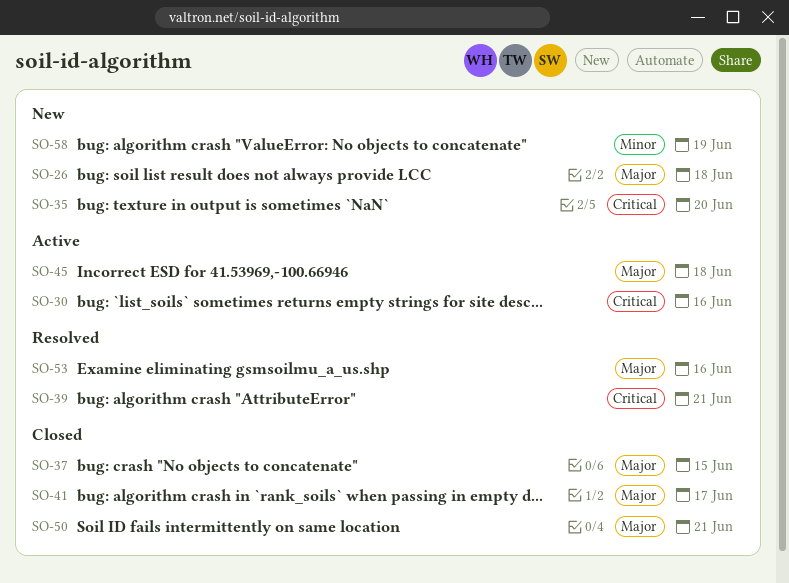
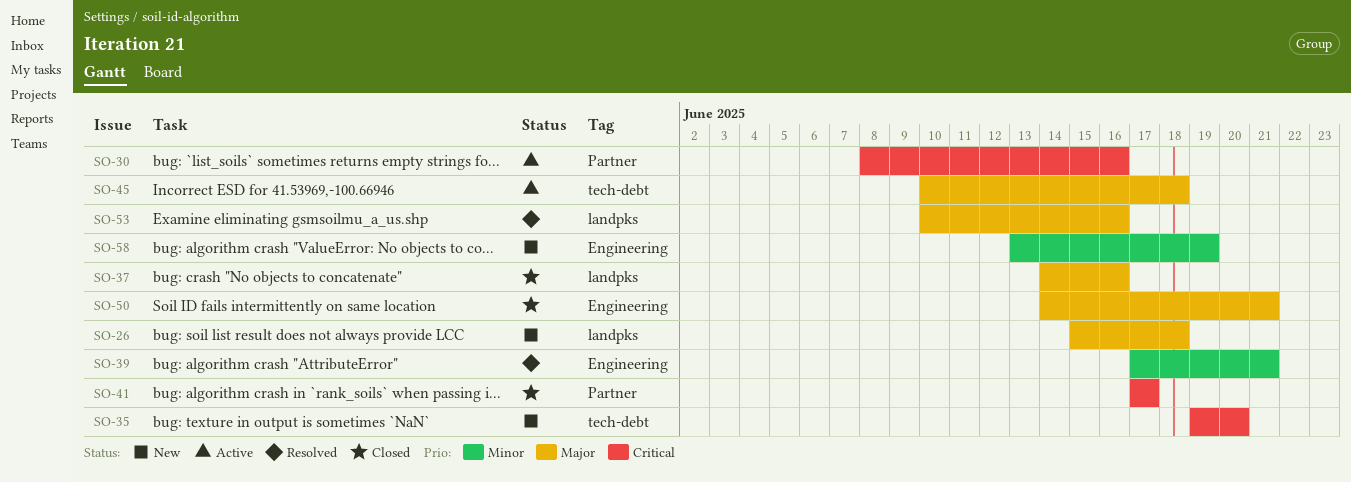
SO-37, due: Jun 15 -> Jun 16
SO-39, priority: Critical -> Minor
SO-41, priority: Major -> Critical

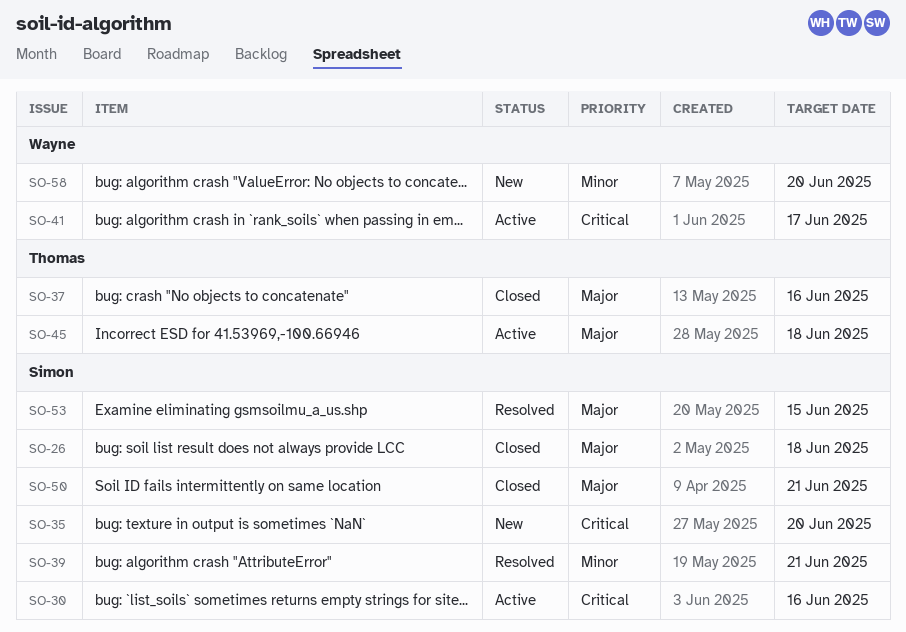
SO-26, status: New -> Closed
SO-41, status: Closed -> Active
SO-53, due: Jun 16 -> Jun 15
SO-58, due: Jun 19 -> Jun 20

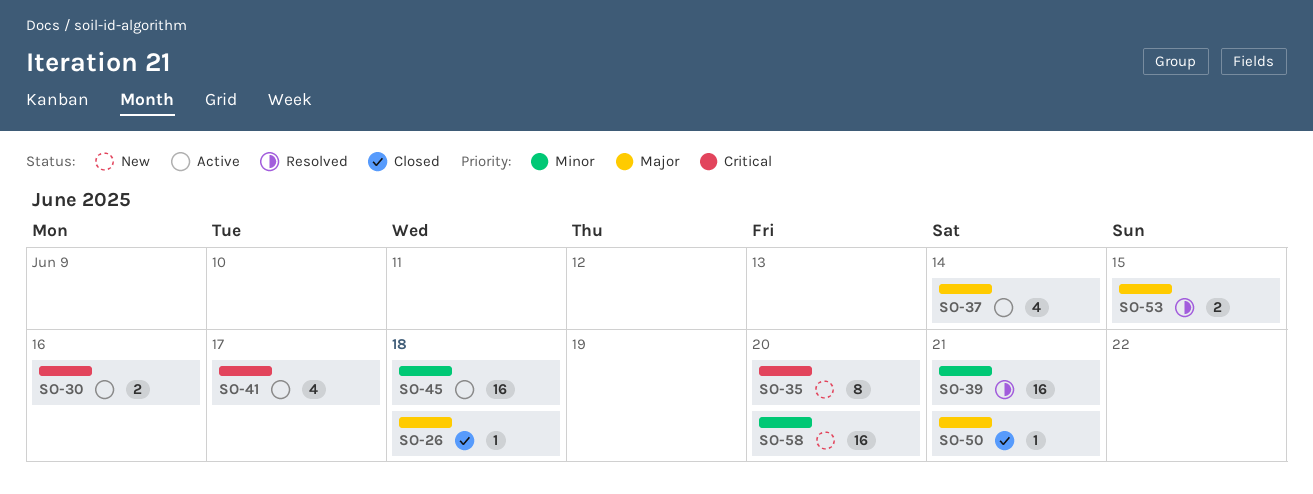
SO-37, status: Closed -> Active
SO-37, due: Jun 16 -> Jun 14
SO-45, priority: Major -> Minor

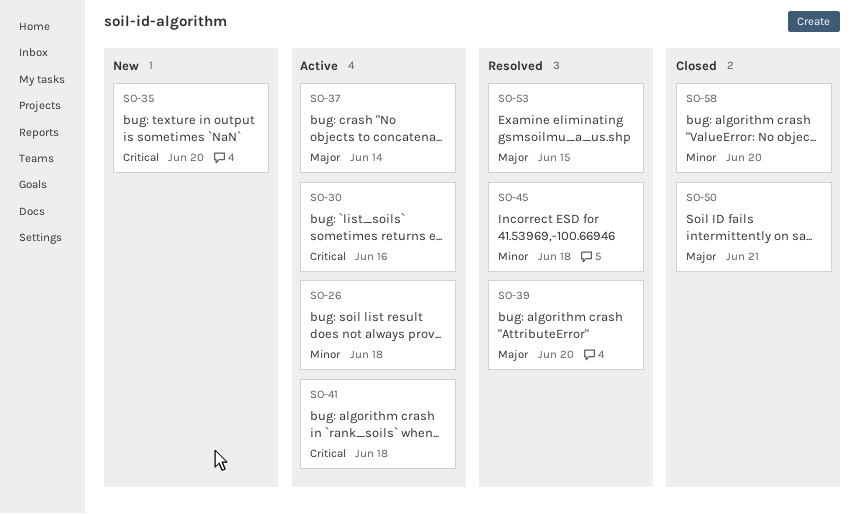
SO-26, status: Closed -> Active
SO-26, priority: Major -> Minor
SO-39, priority: Minor -> Major
SO-39, due: Jun 21 -> Jun 20
SO-41, due: Jun 17 -> Jun 18
SO-45, status: Active -> Resolved
SO-58, status: New -> Closed

